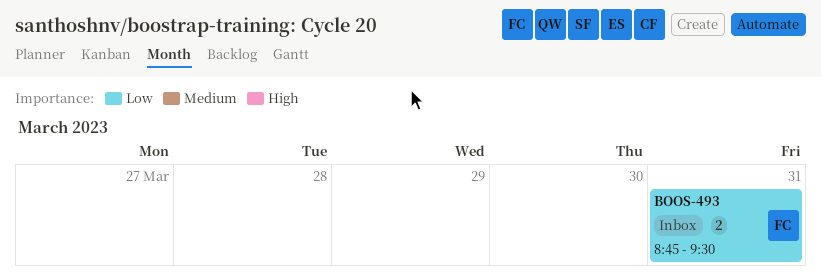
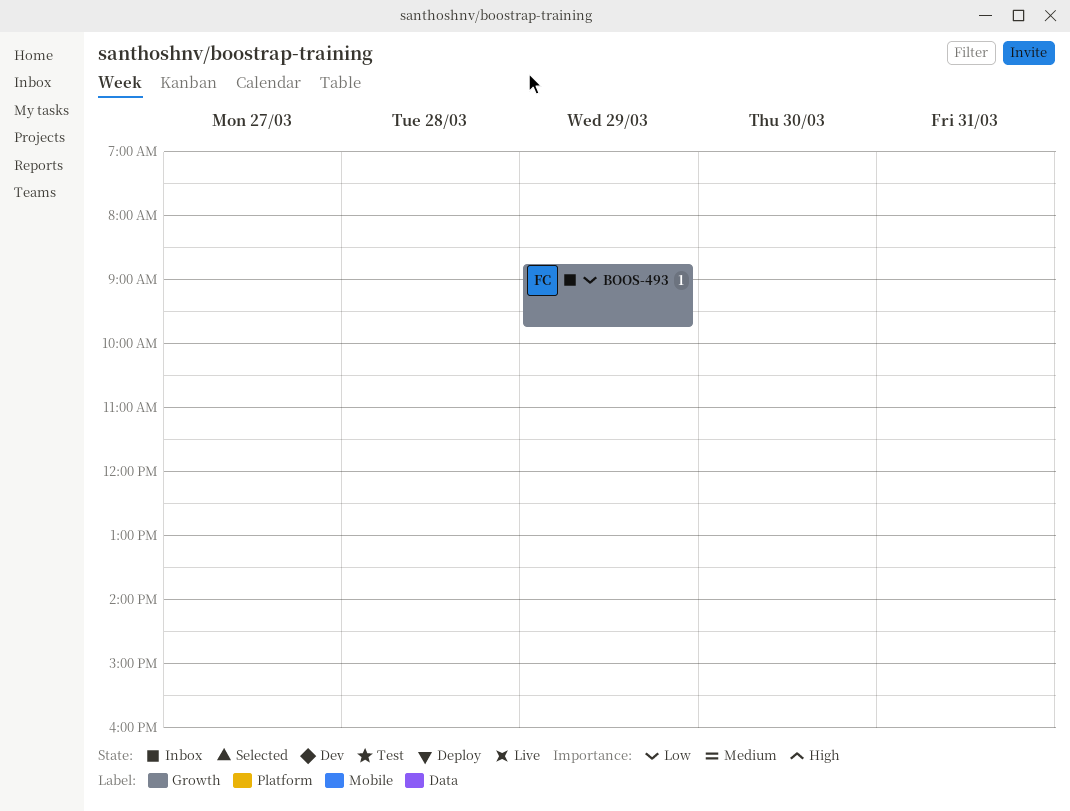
BOOS-493, estimate: 2 -> 1
BOOS-493, day: Mar 31 -> Mar 29
BOOS-493, ends: 09:30 -> 09:45

